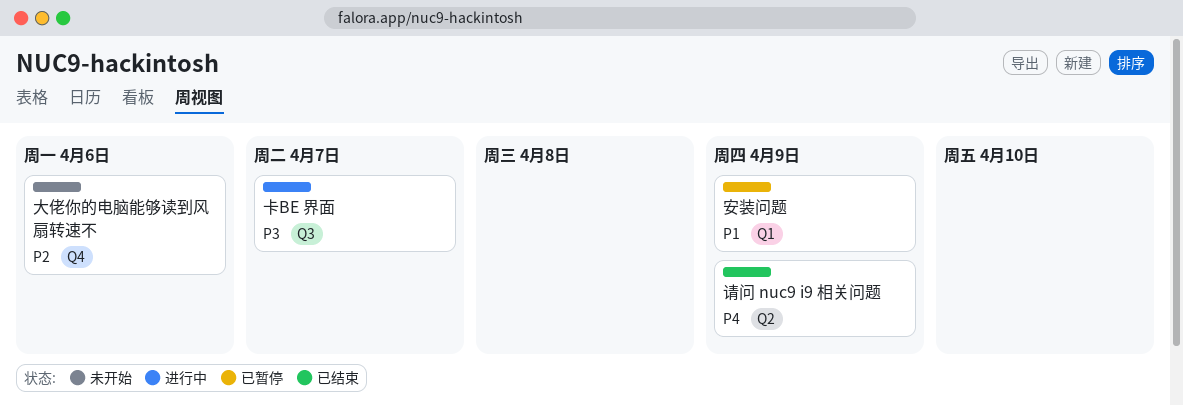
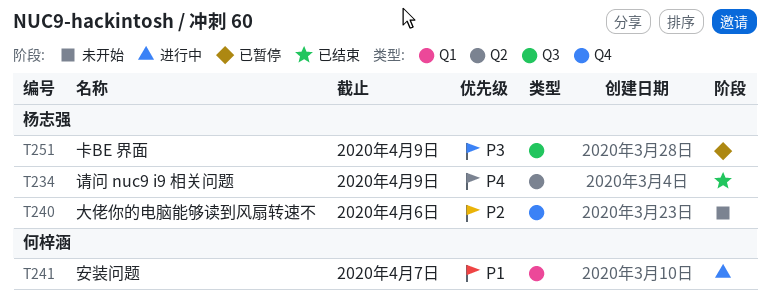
卡BE 界面, status: 进行中 -> 已暂停
卡BE 界面, due: Apr 7 -> Apr 9
安装问题, status: 已暂停 -> 进行中
安装问题, due: Apr 9 -> Apr 7

